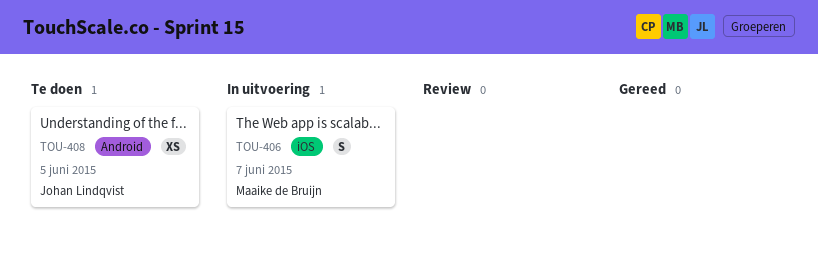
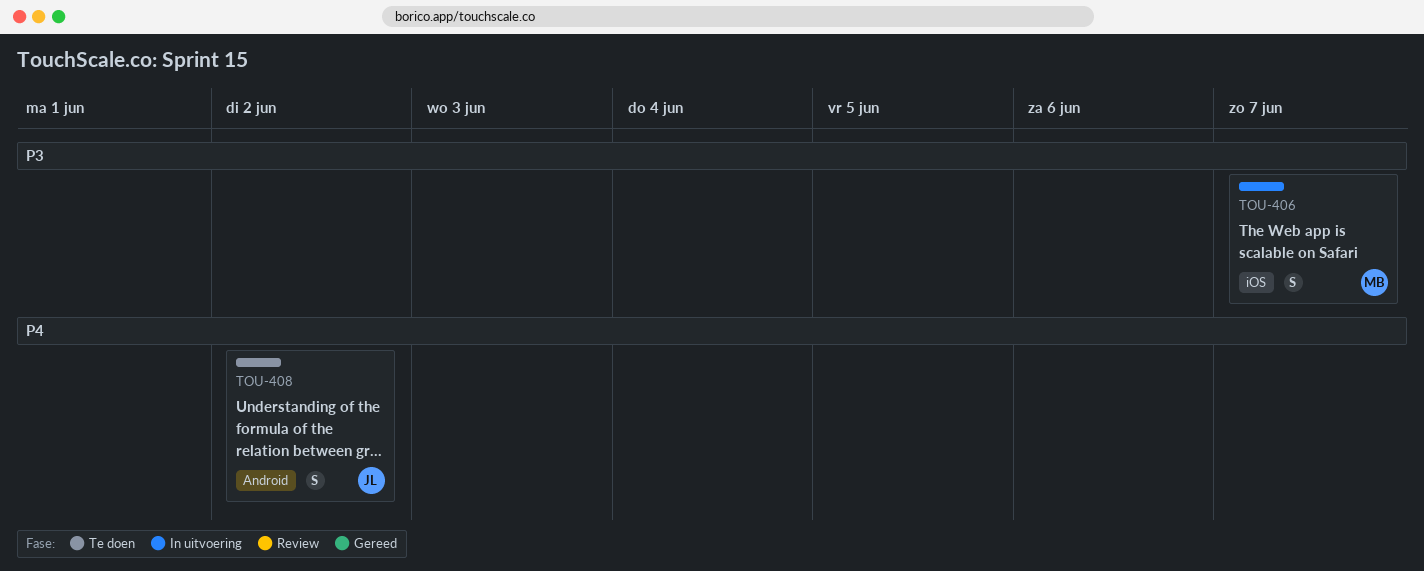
TOU-408, estimate: XS -> S
TOU-408, due: Jun 5 -> Jun 2

